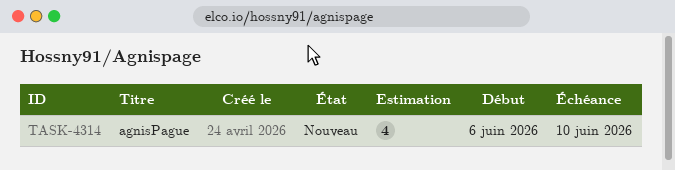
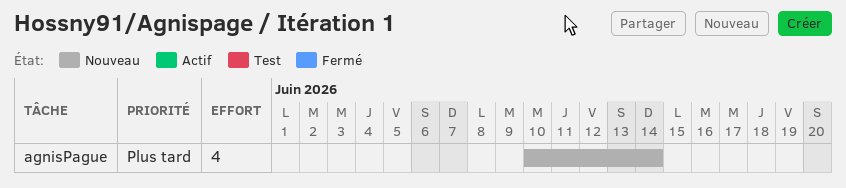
agnisPague, start: Jun 6 -> Jun 10
agnisPague, due: Jun 10 -> Jun 14

